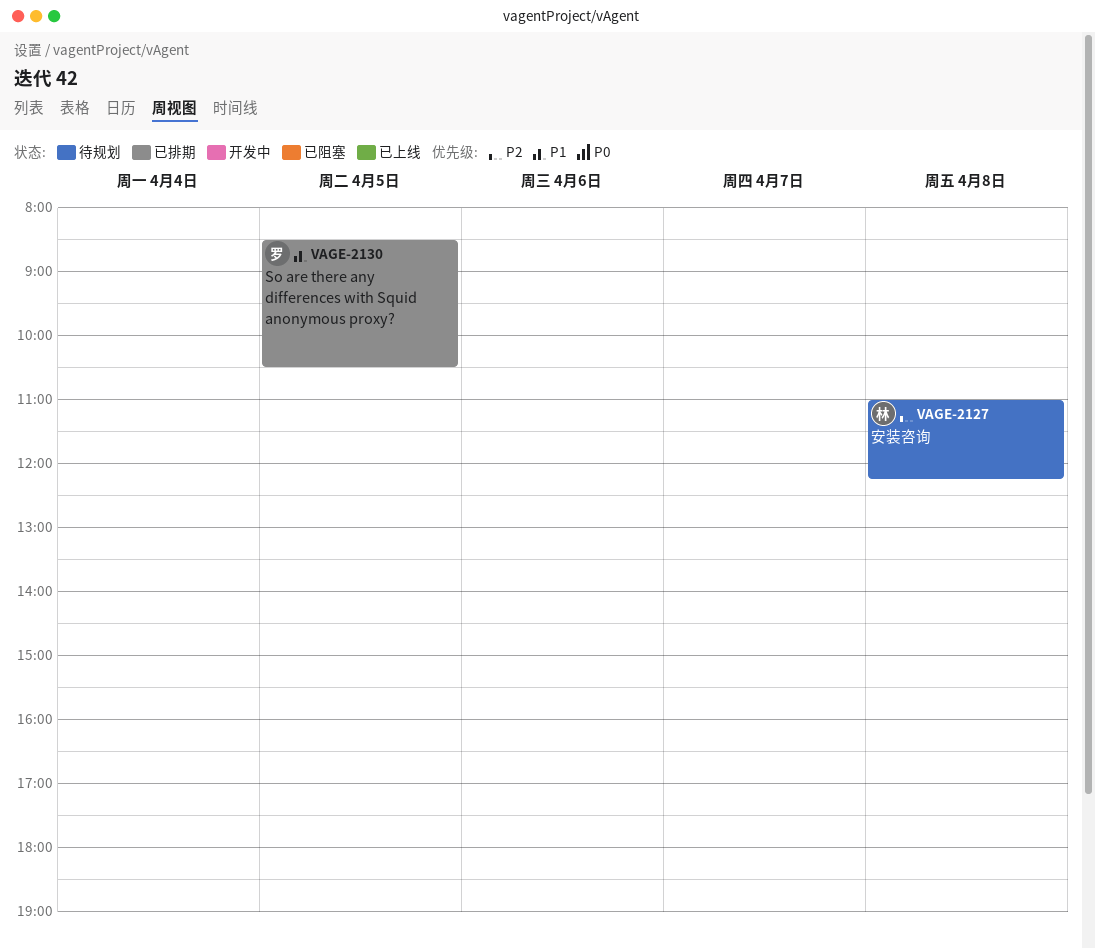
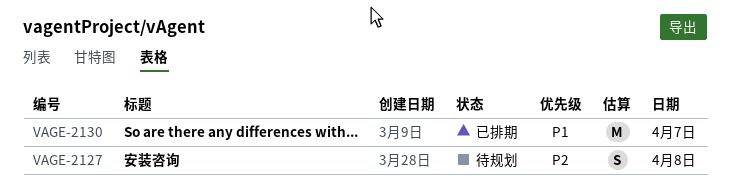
VAGE-2130, day: Apr 5 -> Apr 7

